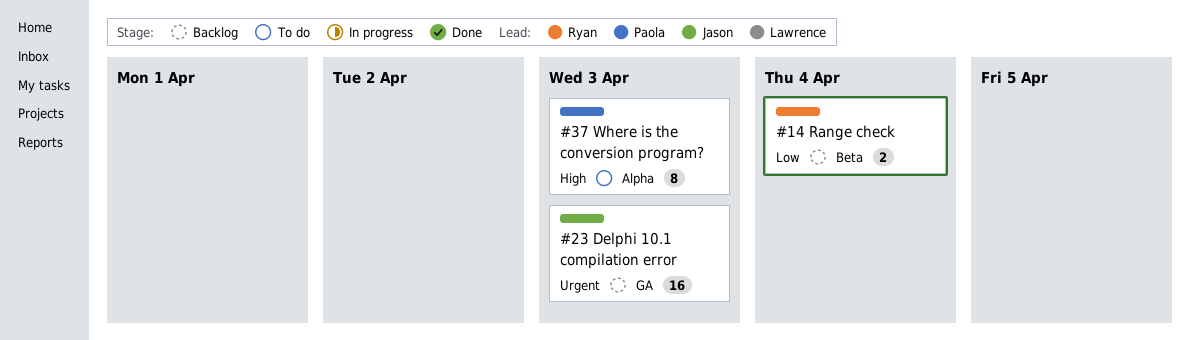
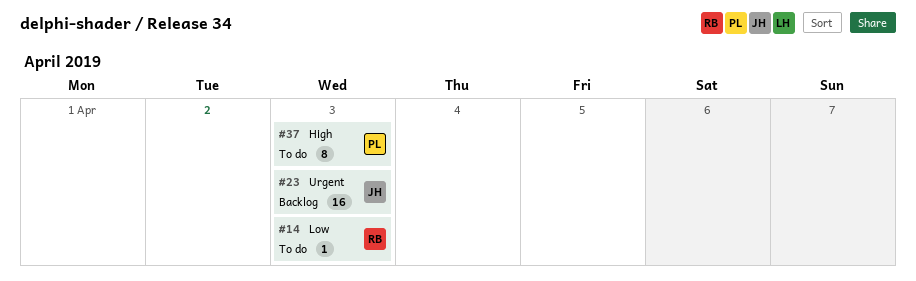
#14, status: Backlog -> To do
#14, estimate: 2 -> 1
#14, due: Apr 4 -> Apr 3

